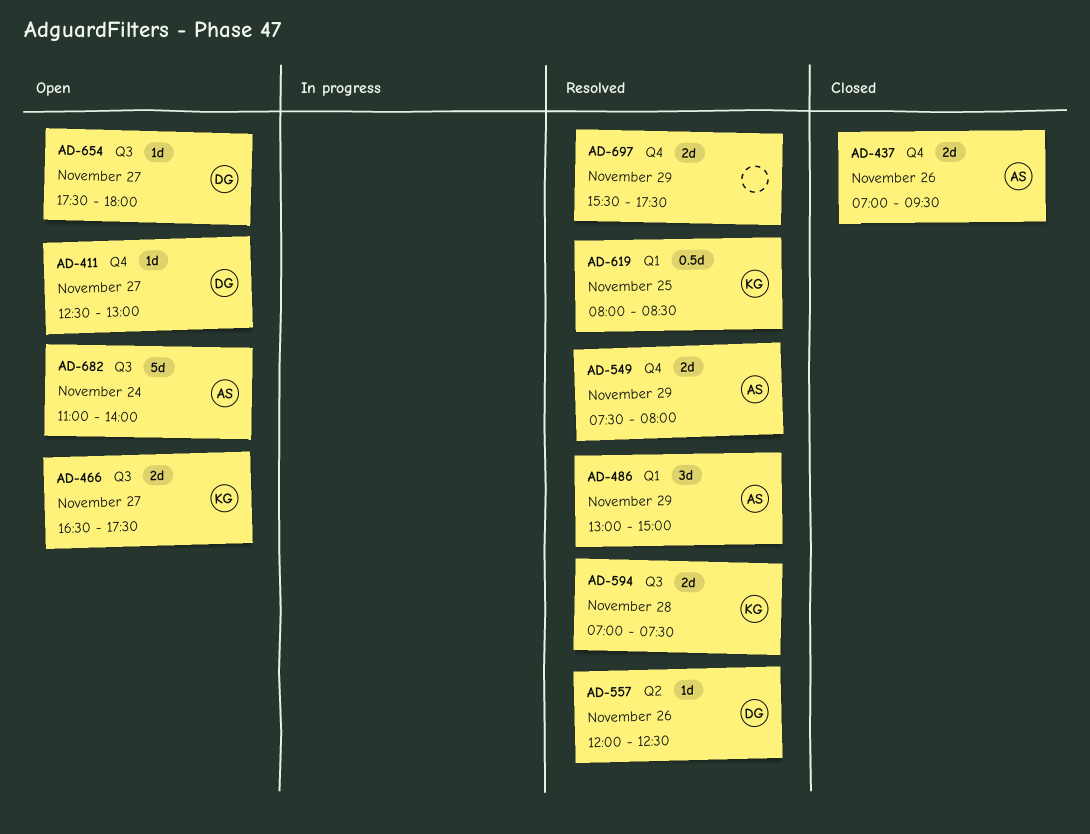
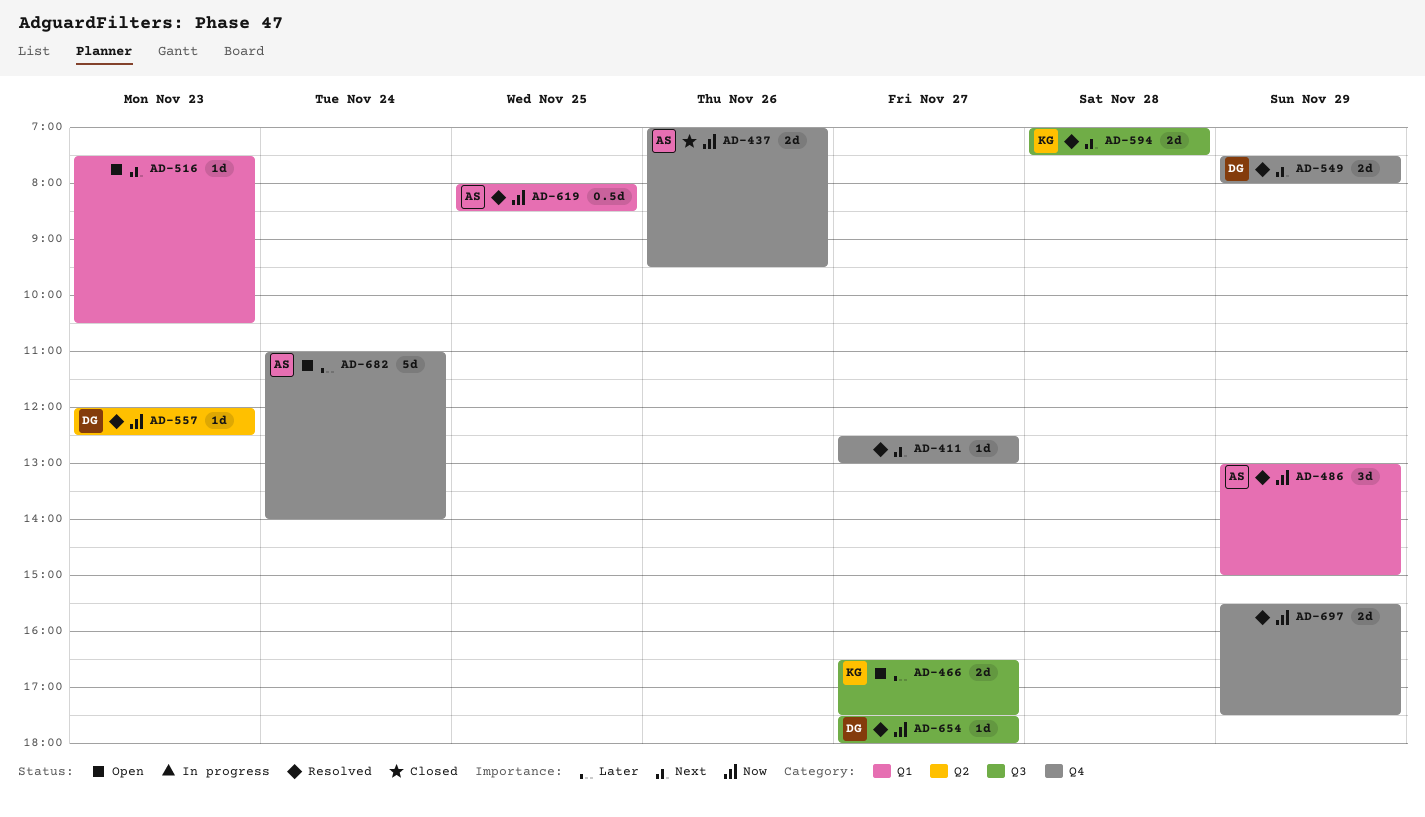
AD-411, status: Open -> Resolved
AD-411, owner: DG -> none
AD-516: none -> present
AD-549, owner: AS -> DG
AD-557, day: Nov 26 -> Nov 23
AD-619, owner: KG -> AS
AD-654, status: Open -> Resolved
AD-682, label: Q3 -> Q4

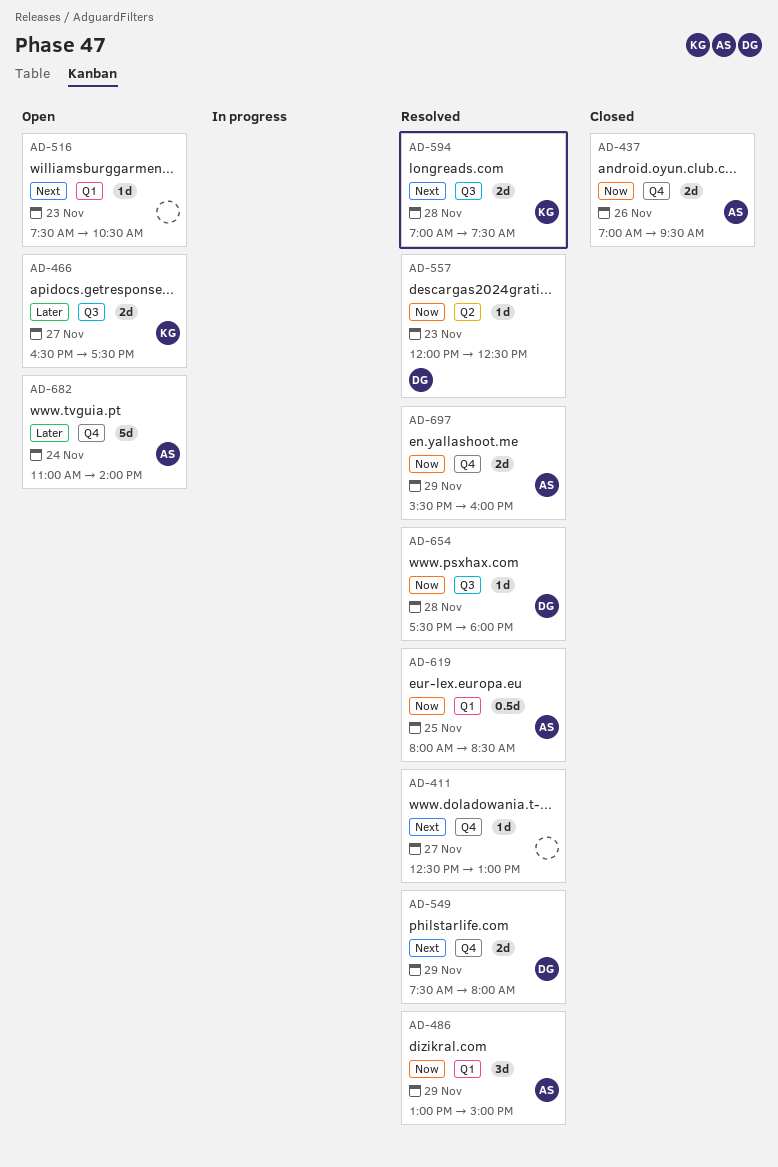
AD-654, day: Nov 27 -> Nov 28
AD-697, owner: none -> AS
AD-697, ends: 17:30 -> 16:00

